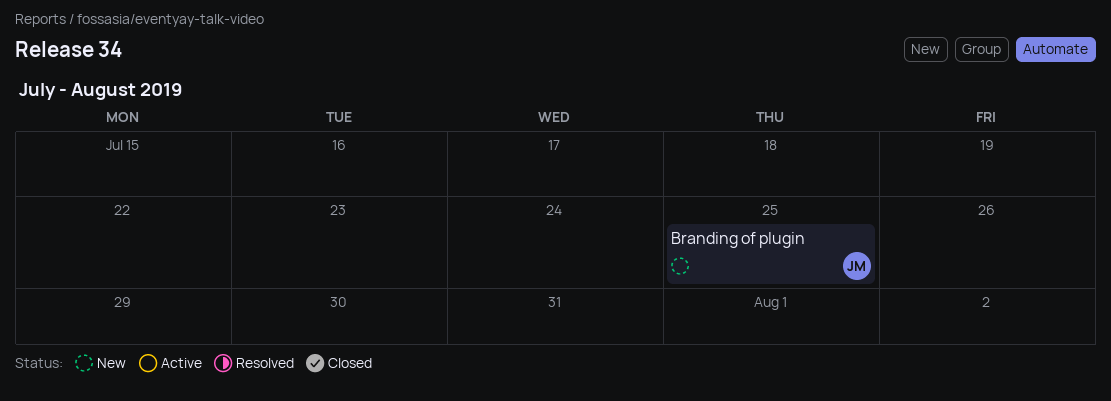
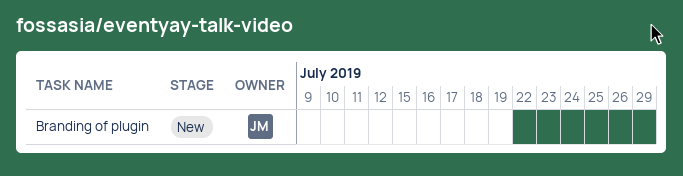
Branding of plugin, due: Jul 25 -> Jul 29

